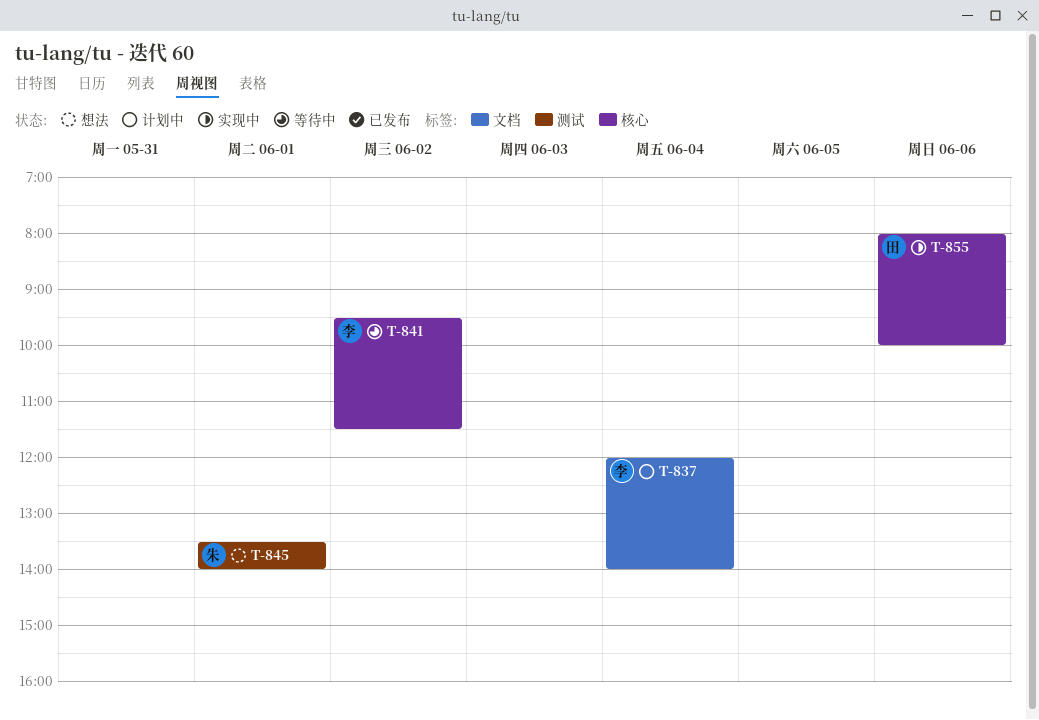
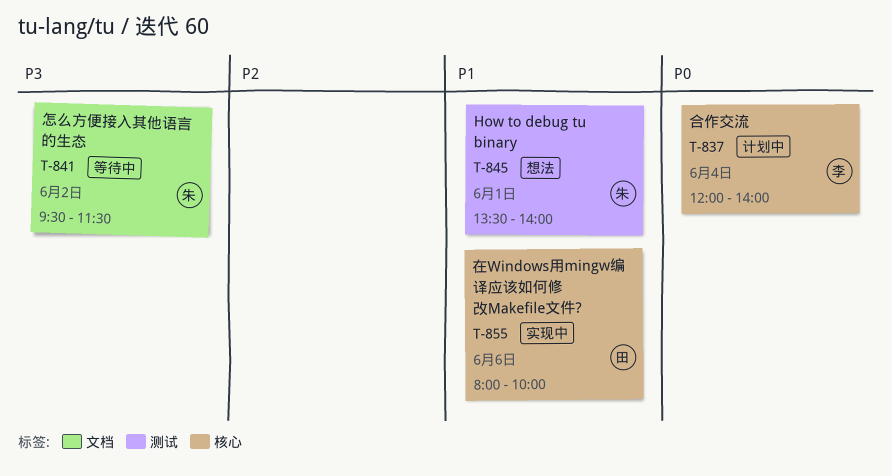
T-837, label: 文档 -> 核心
T-841, owner: 李 -> 朱
T-841, label: 核心 -> 文档

